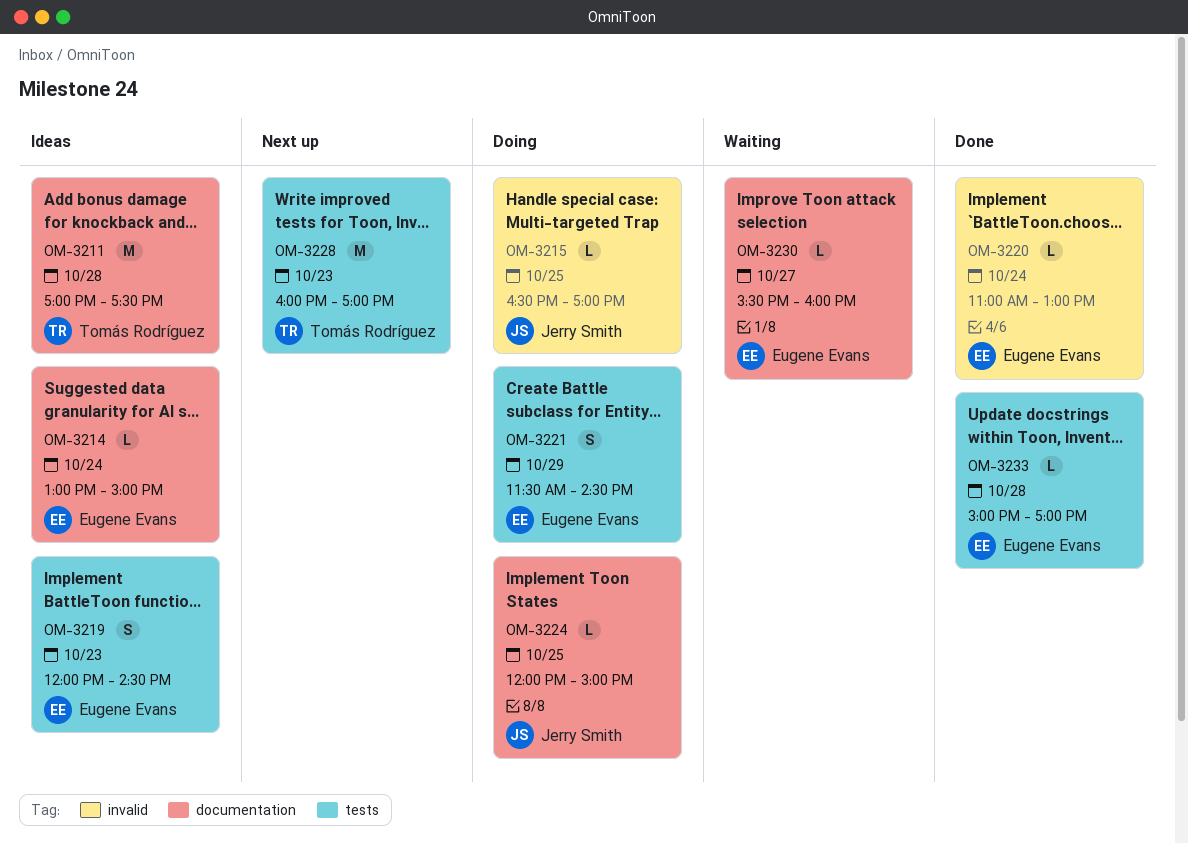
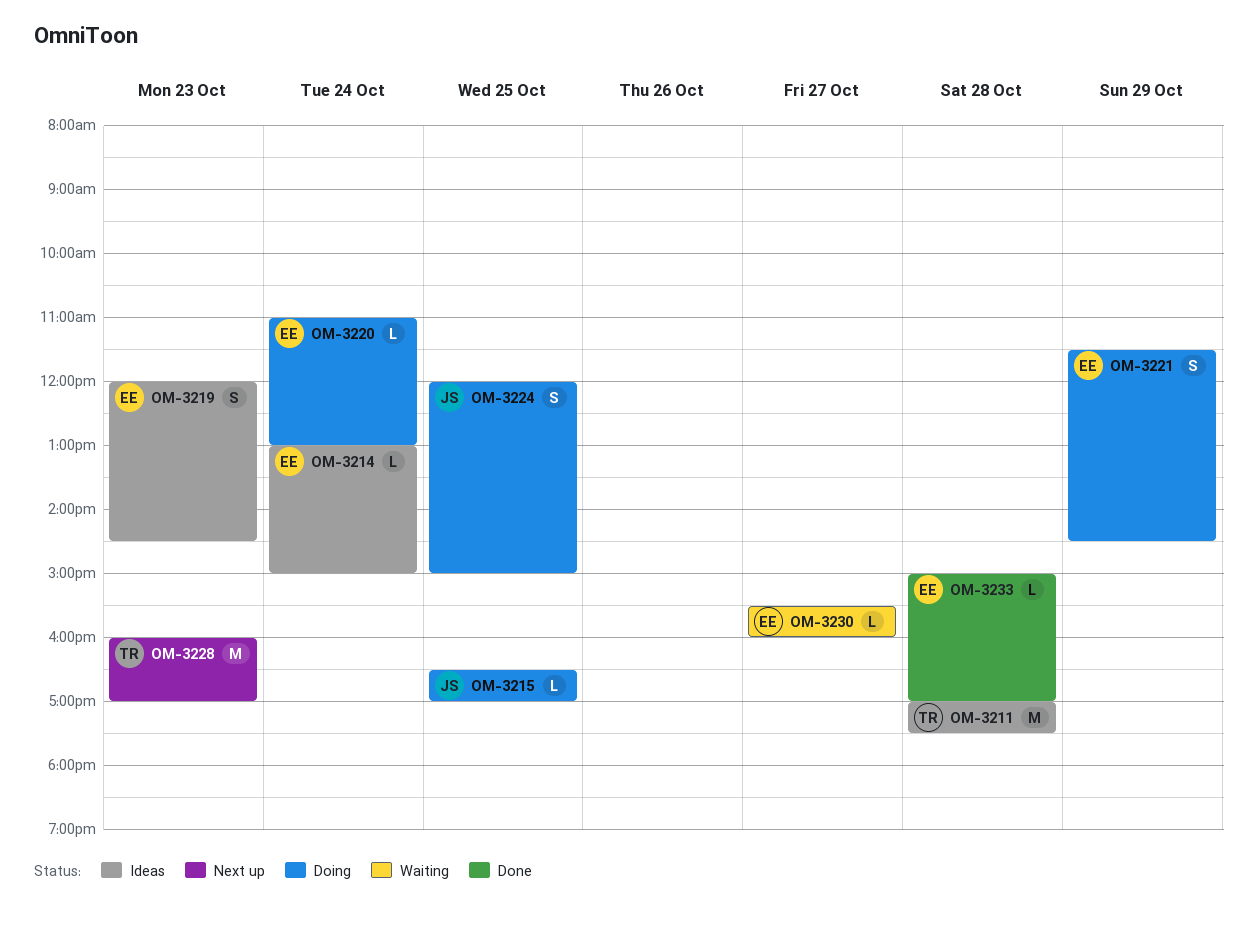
OM-3220, status: Done -> Doing
OM-3224, estimate: L -> S

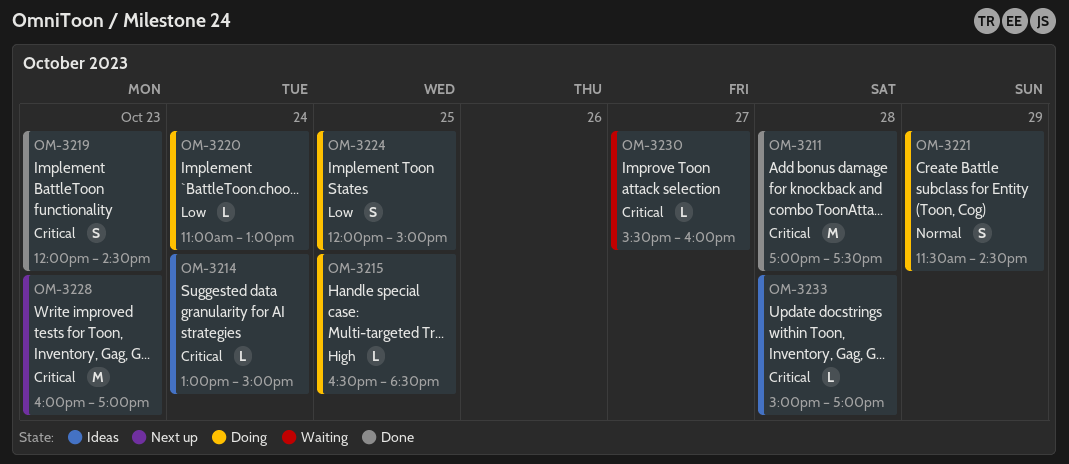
OM-3211, status: Ideas -> Done
OM-3215, ends: 17:00 -> 18:30
OM-3219, status: Ideas -> Done
OM-3233, status: Done -> Ideas

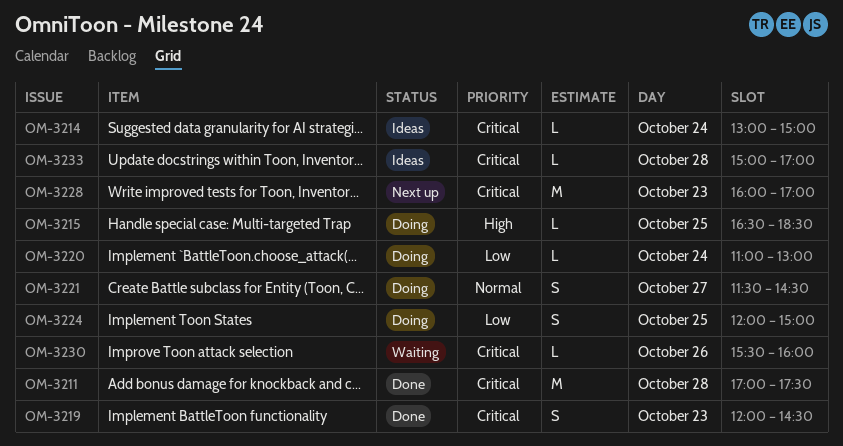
OM-3221, day: Oct 29 -> Oct 27
OM-3230, day: Oct 27 -> Oct 26

